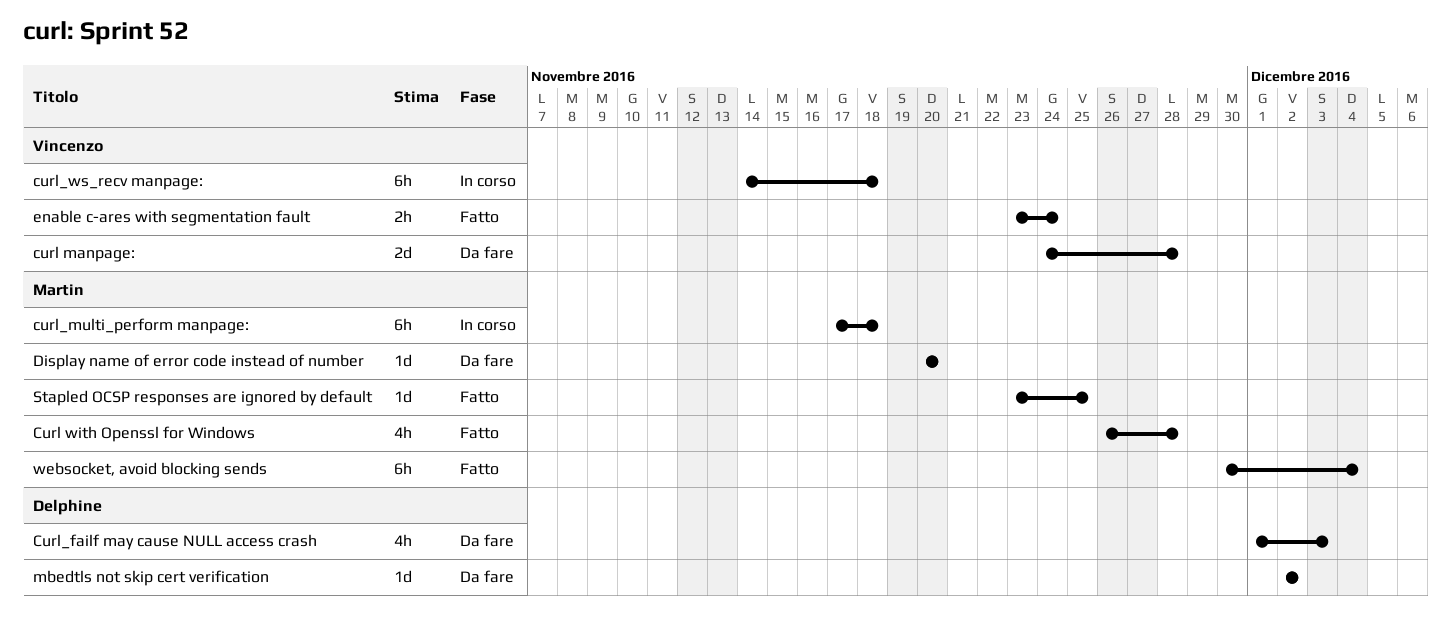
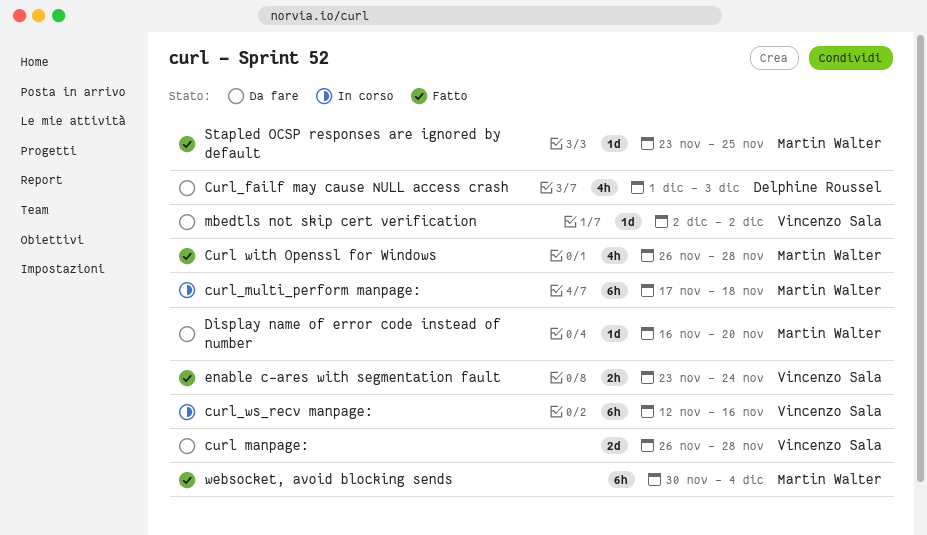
curl manpage:, start: Nov 24 -> Nov 26
curl_ws_recv manpage:, start: Nov 14 -> Nov 12
curl_ws_recv manpage:, due: Nov 18 -> Nov 16
Display name of error code instead of number, start: Nov 20 -> Nov 16
mbedtls not skip cert verification, owner: Delphine Roussel -> Vincenzo Sala

